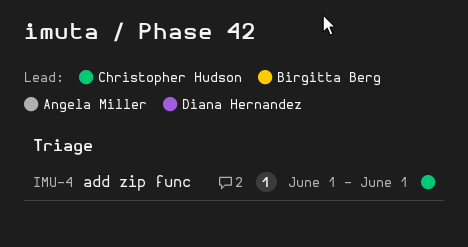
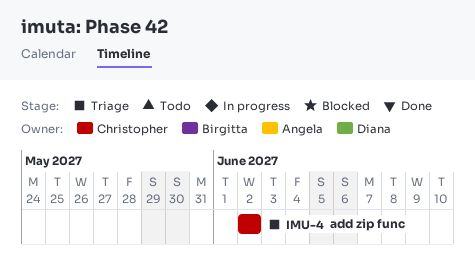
IMU-4, start: Jun 1 -> Jun 2
IMU-4, due: Jun 1 -> Jun 2

